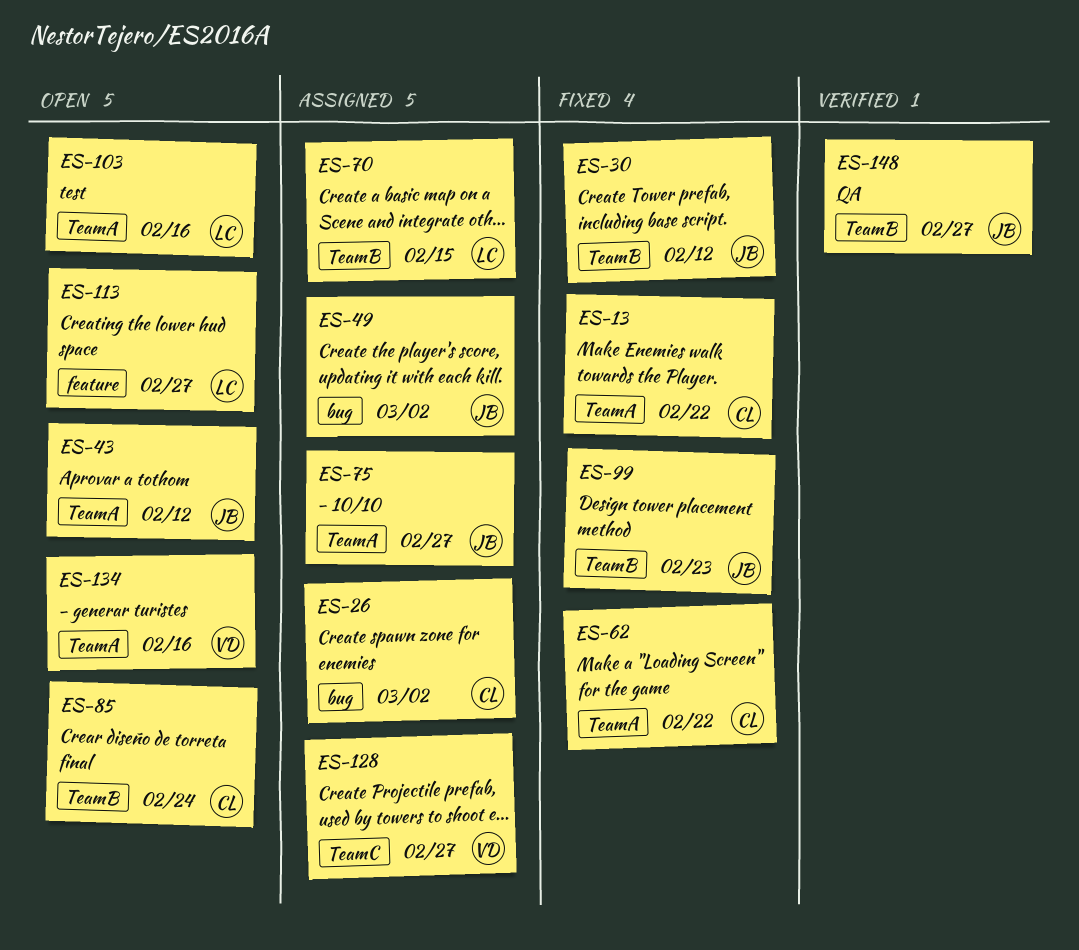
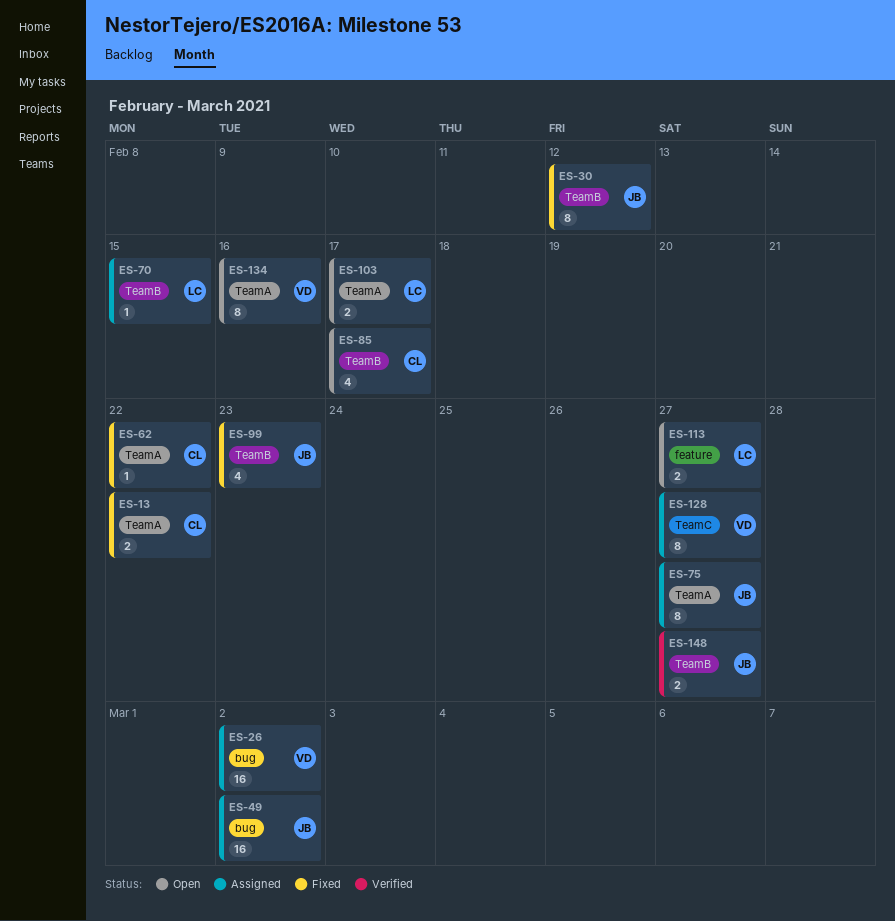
ES-26, owner: CL -> VD
ES-43: present -> none
ES-85, due: Feb 24 -> Feb 17
ES-103, due: Feb 16 -> Feb 17

